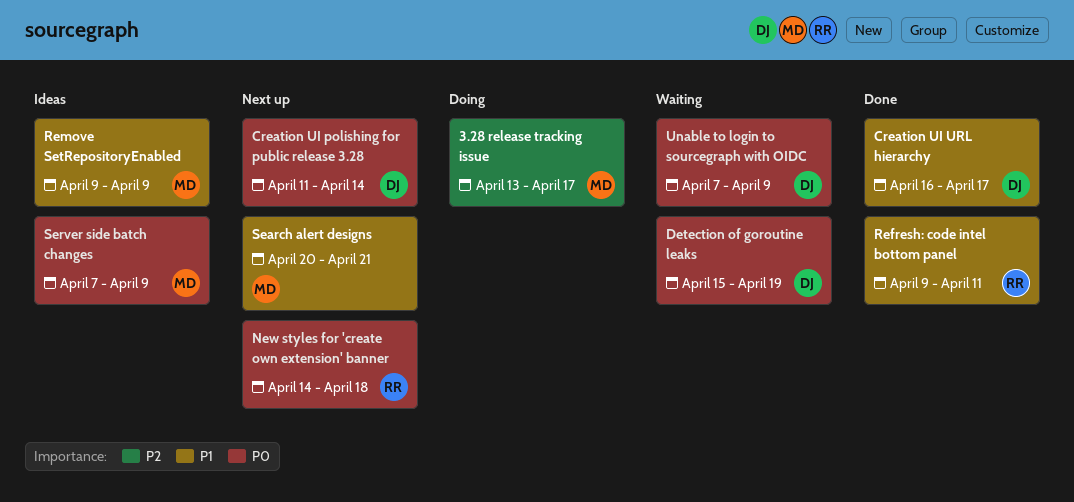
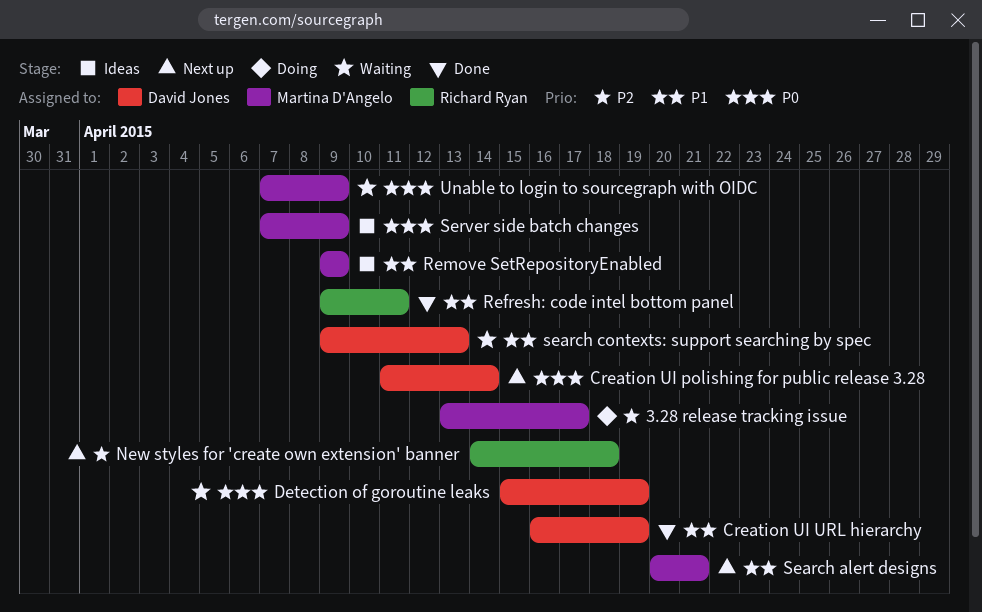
Creation UI URL hierarchy, due: Apr 17 -> Apr 19
New styles for 'create own extension' banner, priority: P0 -> P2
search contexts: support searching by spec: none -> present
Unable to login to sourcegraph with OIDC, owner: David Jones -> Martina D'Angelo

